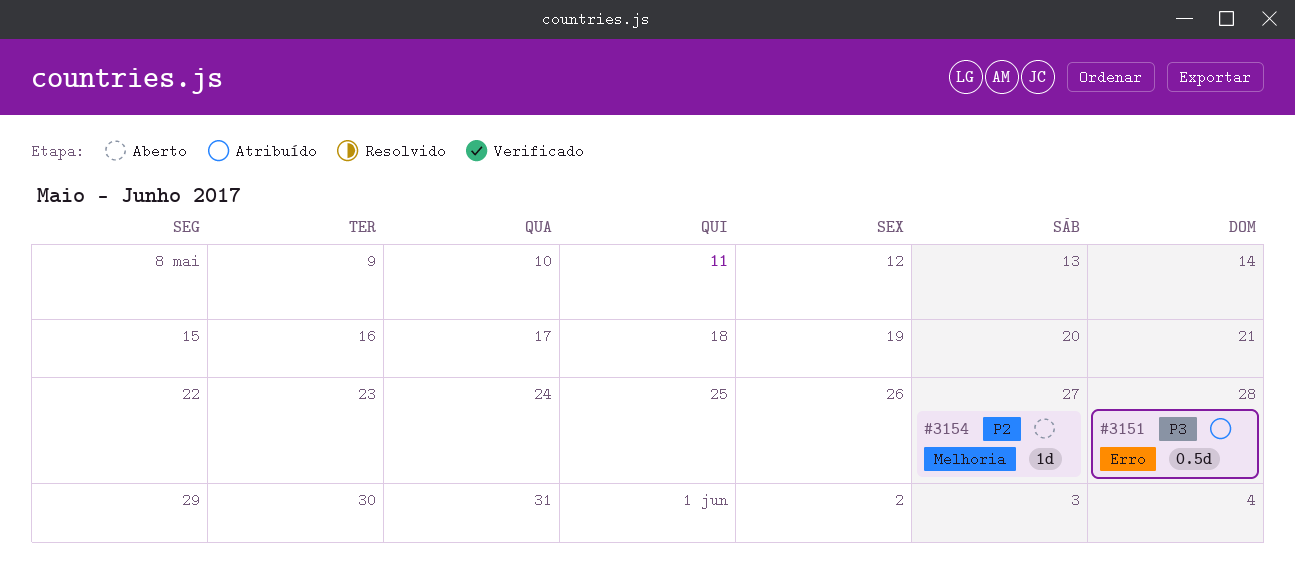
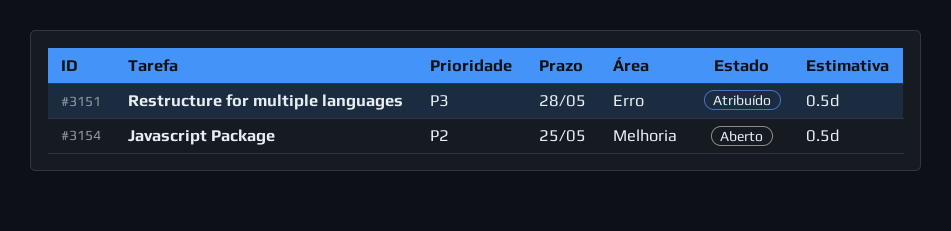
#3154, estimate: 1d -> 0.5d
#3154, due: May 27 -> May 25

